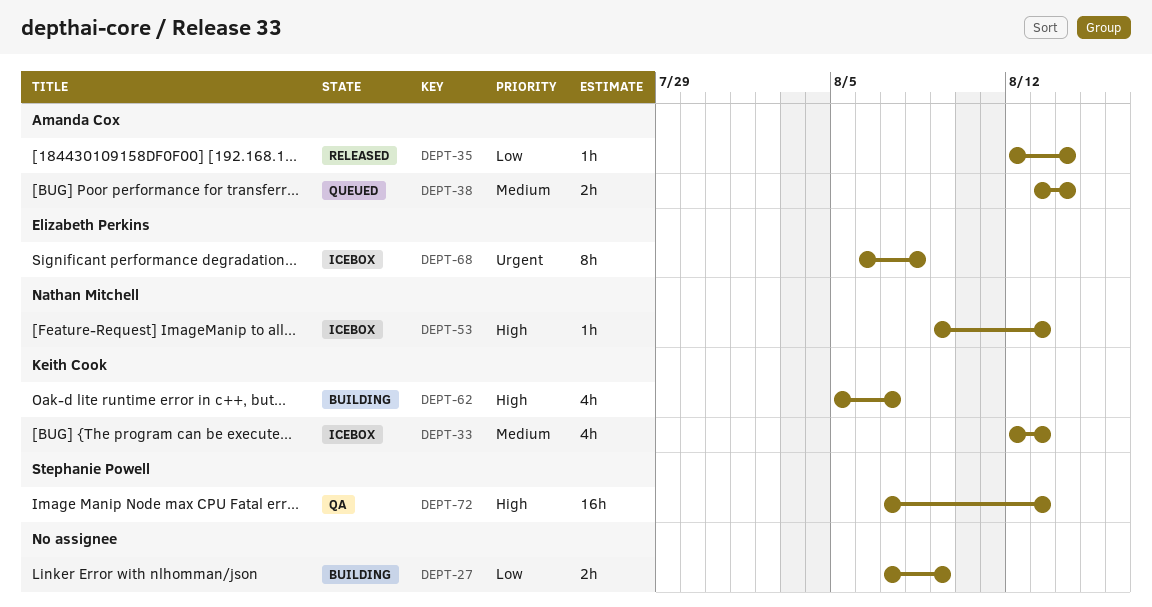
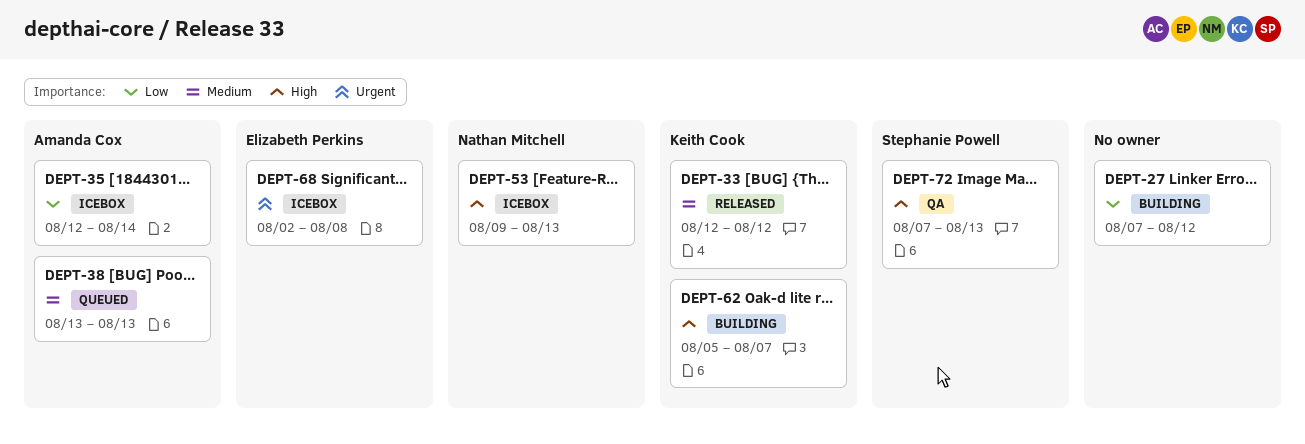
DEPT-27, due: Aug 9 -> Aug 12
DEPT-33, status: Icebox -> Released
DEPT-33, due: Aug 13 -> Aug 12
DEPT-35, status: Released -> Icebox
DEPT-38, due: Aug 14 -> Aug 13
DEPT-68, start: Aug 6 -> Aug 2

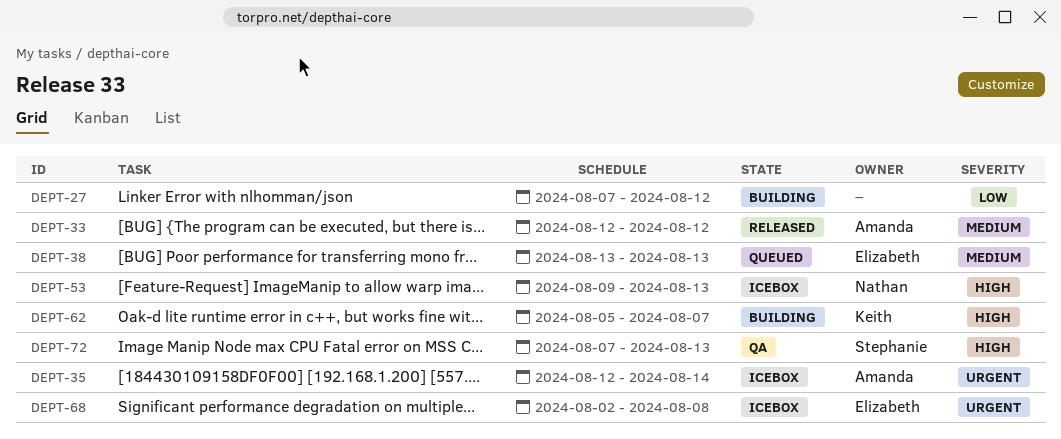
DEPT-33, owner: Keith Cook -> Amanda Cox
DEPT-35, priority: Low -> Urgent
DEPT-38, owner: Amanda Cox -> Elizabeth Perkins

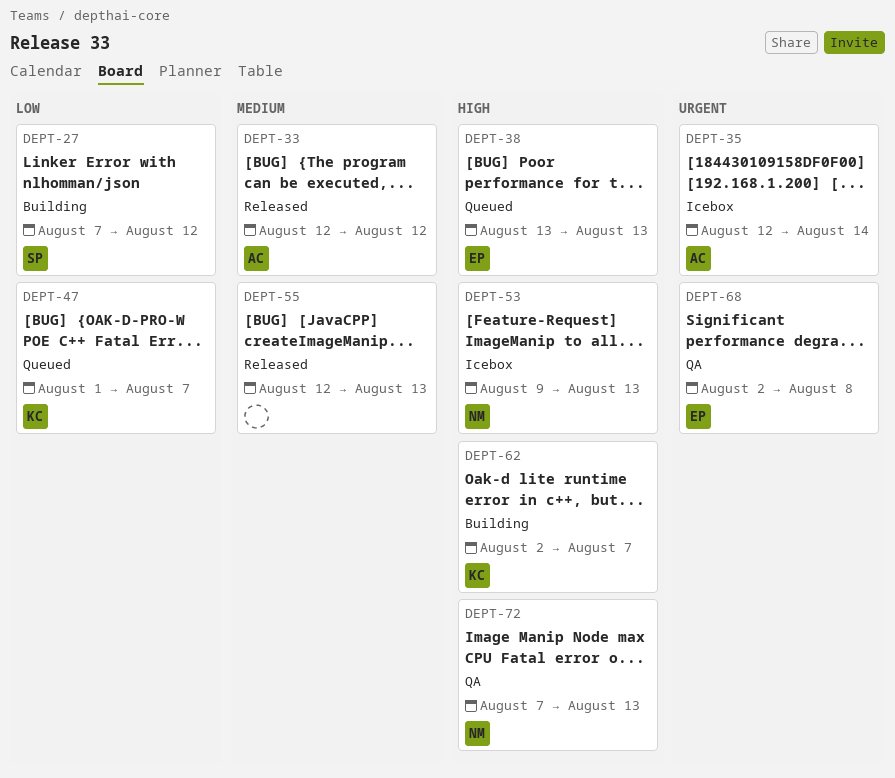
DEPT-27, owner: none -> Stephanie
DEPT-38, priority: Medium -> High
DEPT-47: none -> present
DEPT-55: none -> present
DEPT-62, start: Aug 5 -> Aug 2
DEPT-68, status: Icebox -> QA
DEPT-72, owner: Stephanie -> Nathan

